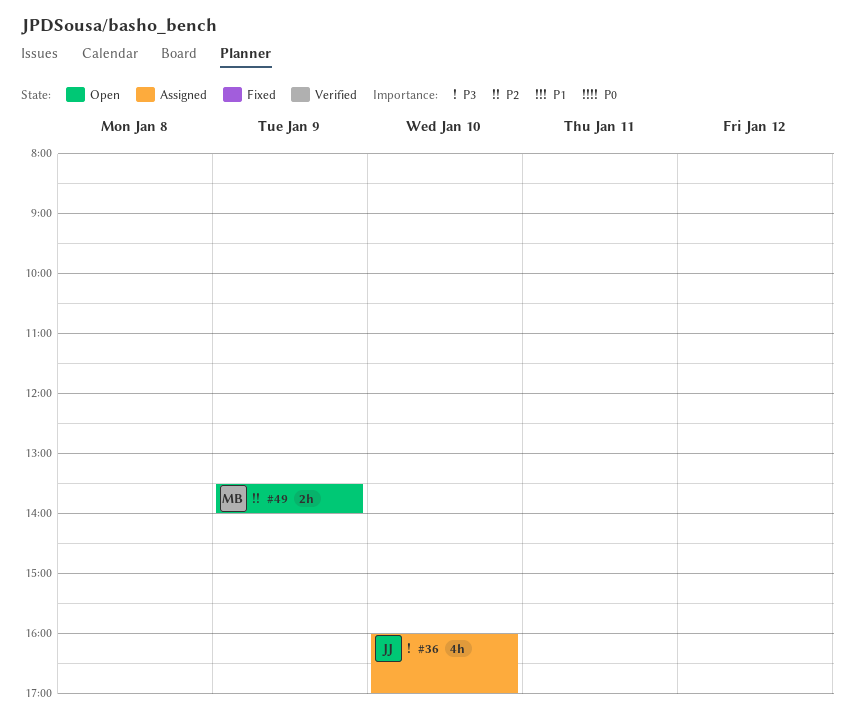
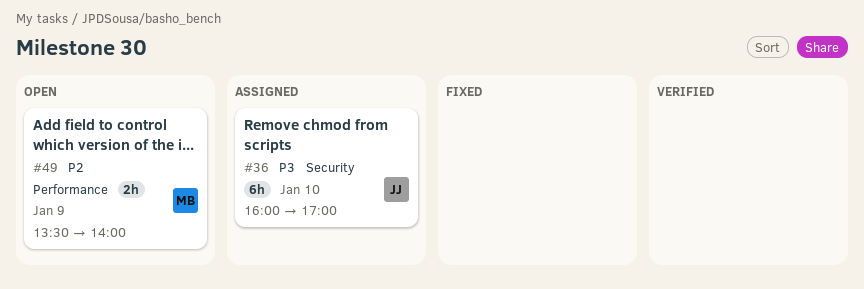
#36, estimate: 4h -> 6h

